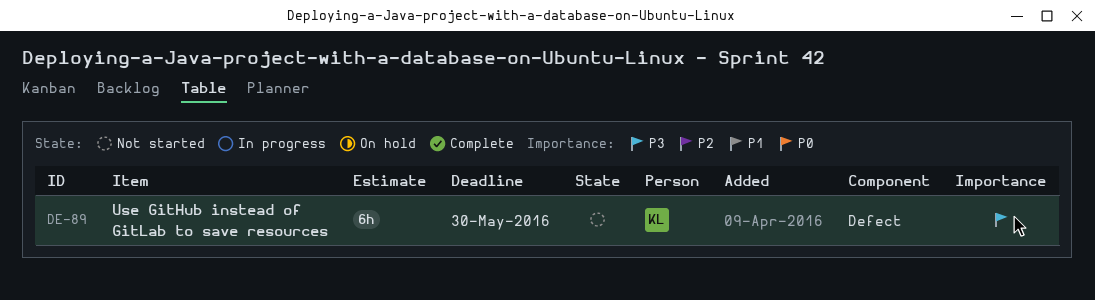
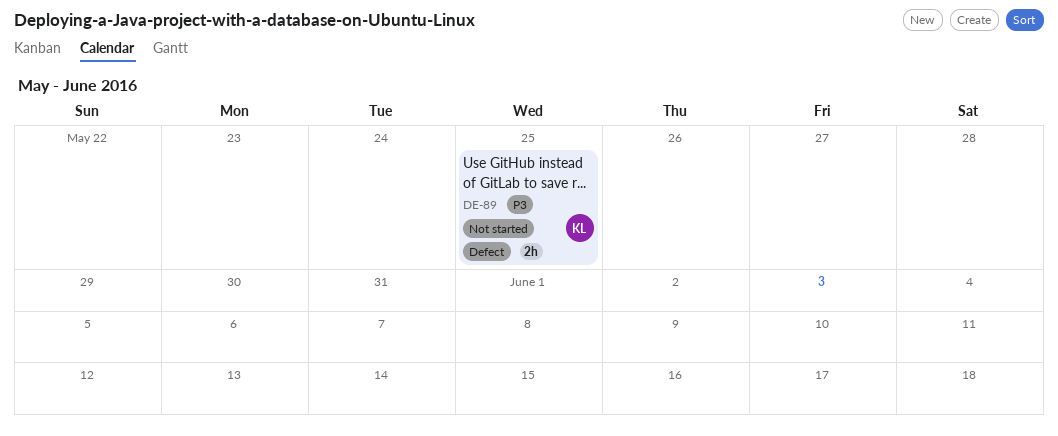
DE-89, estimate: 6h -> 2h
DE-89, due: May 30 -> May 25

